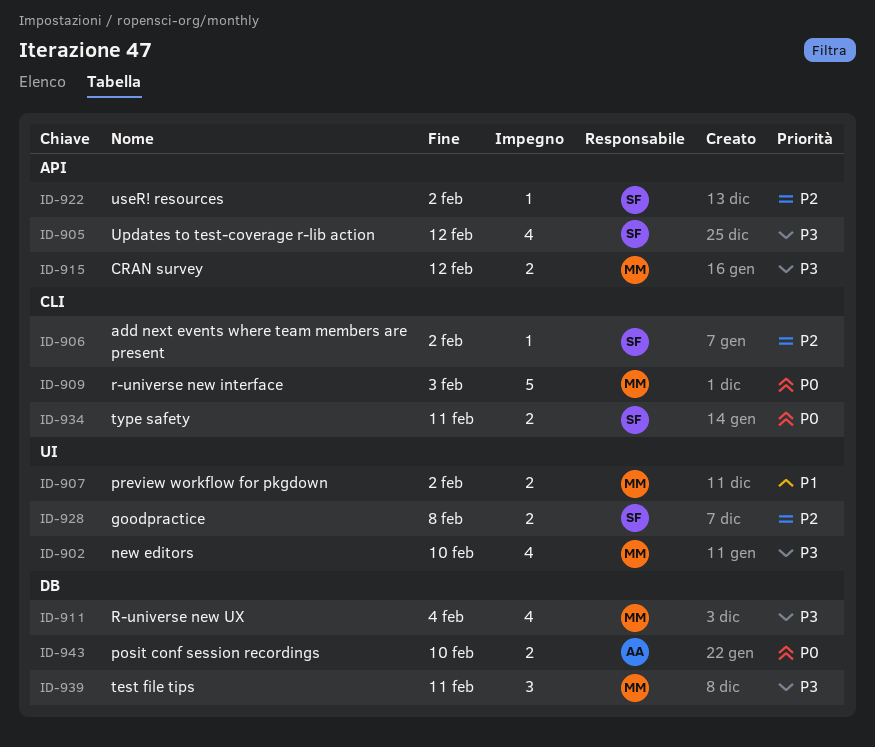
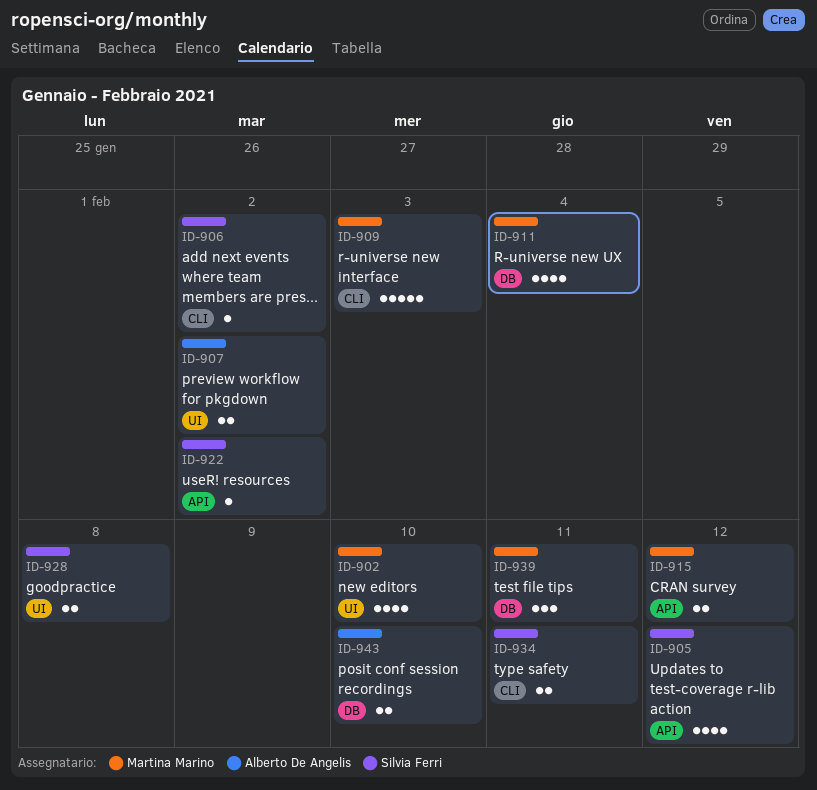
ID-907, owner: Martina Marino -> Alberto De Angelis

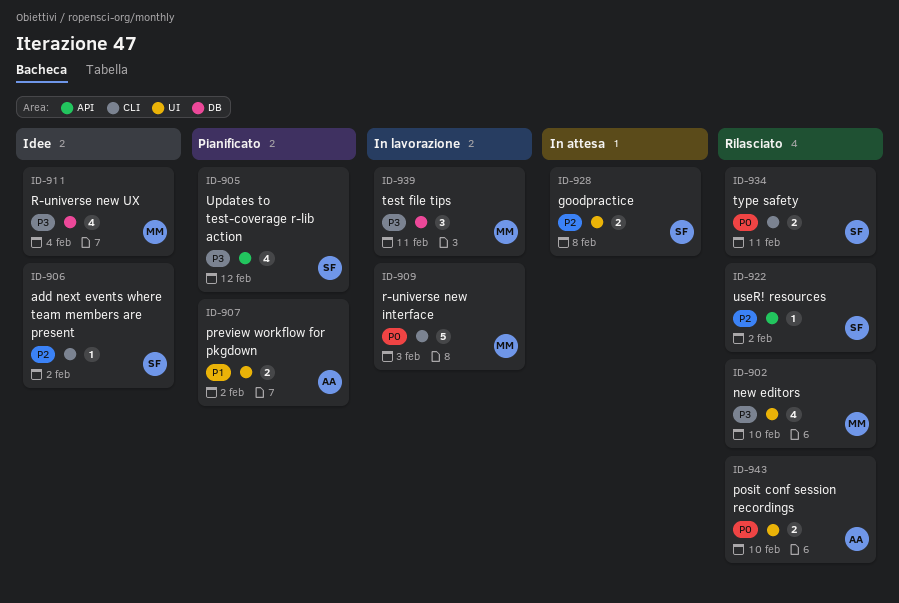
ID-915: present -> none
ID-943, label: DB -> UI

